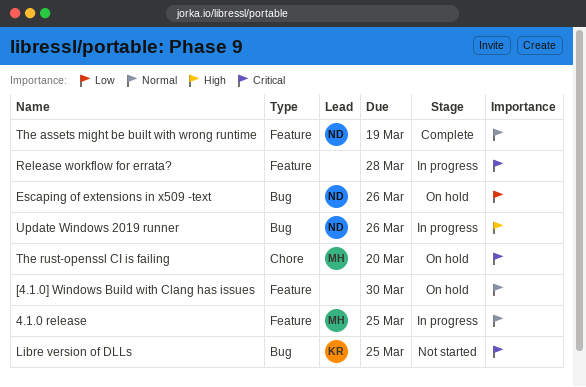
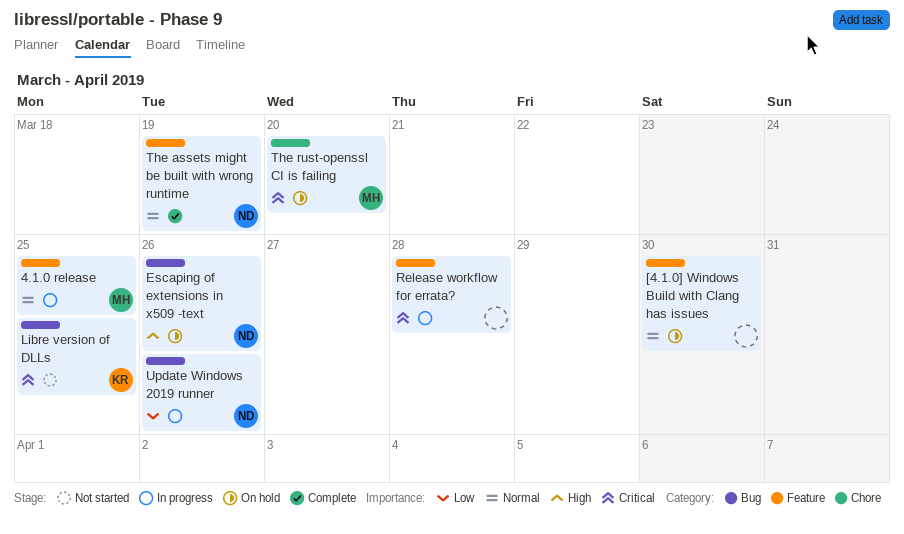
Escaping of extensions in x509 -text, priority: Low -> High
Update Windows 2019 runner, priority: High -> Low

